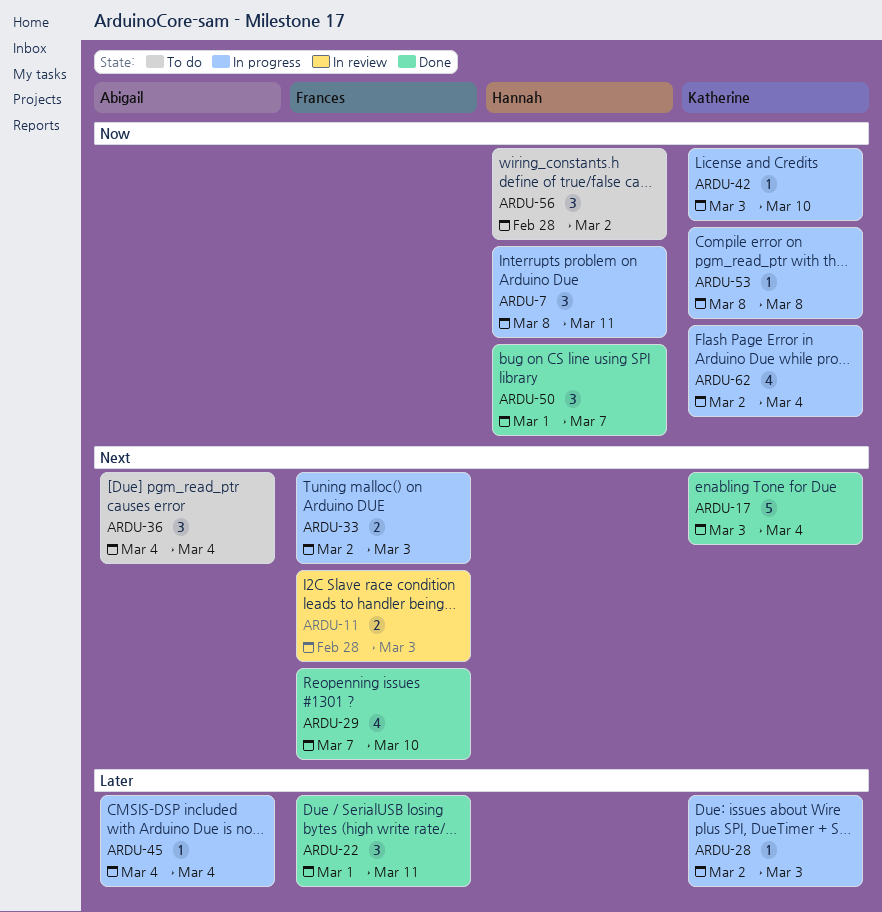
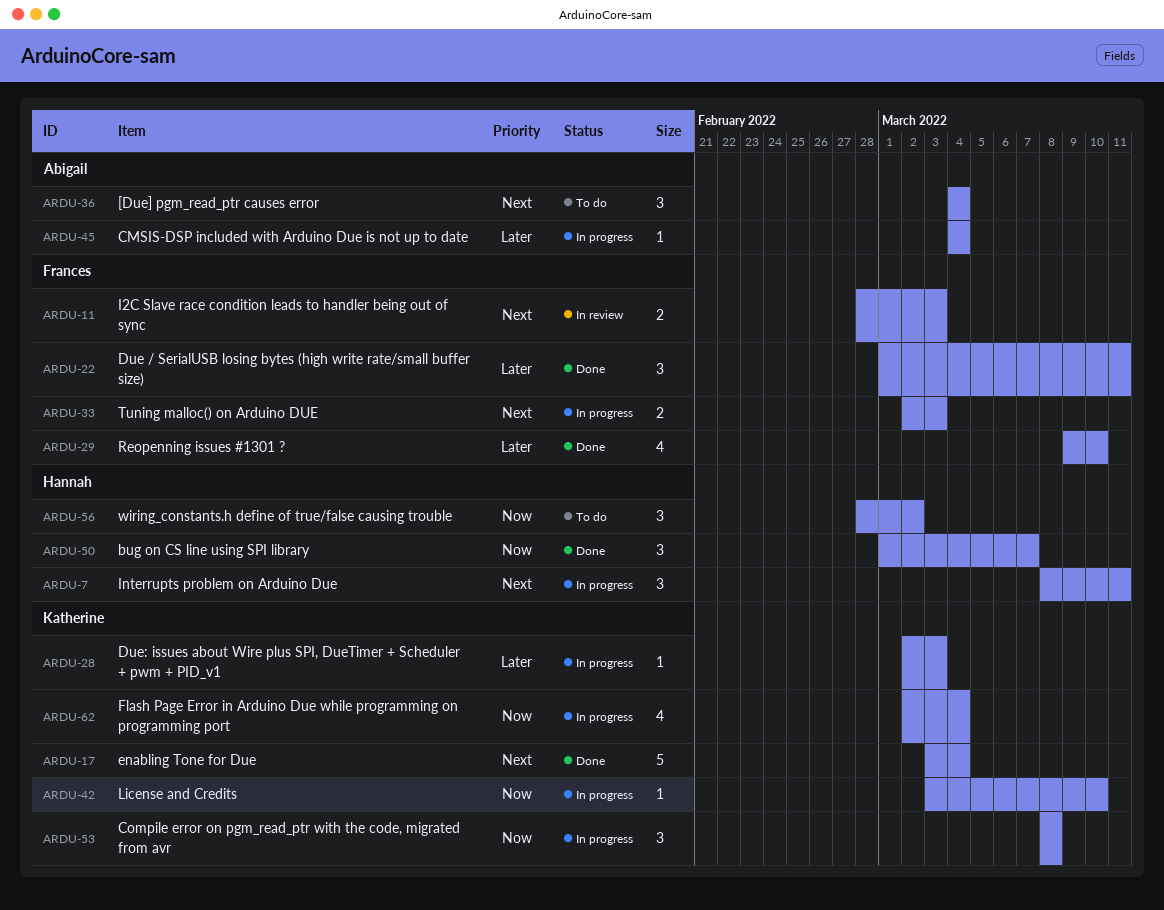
ARDU-7, priority: Now -> Next
ARDU-29, priority: Next -> Later
ARDU-29, start: Mar 7 -> Mar 9
ARDU-53, estimate: 1 -> 3

